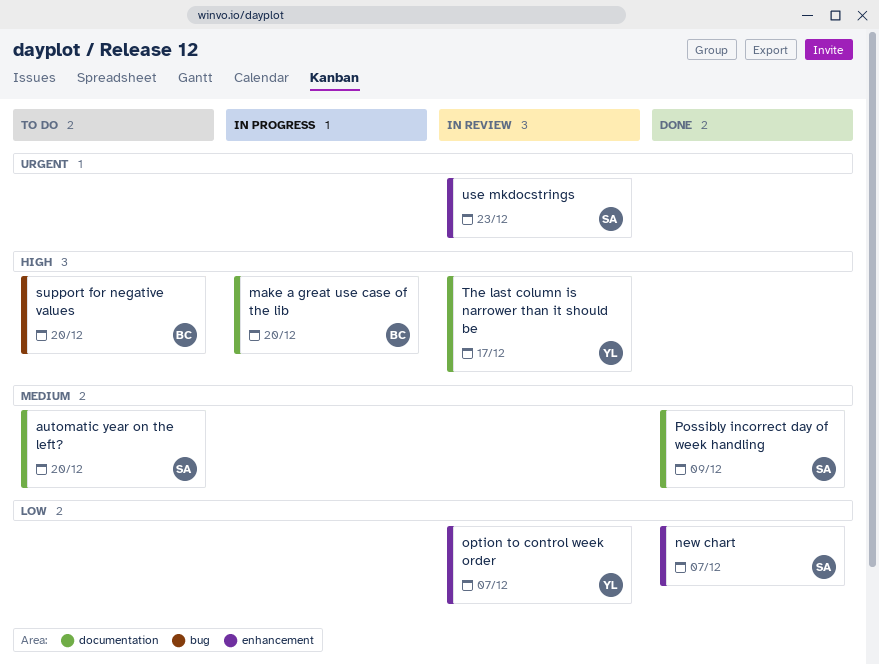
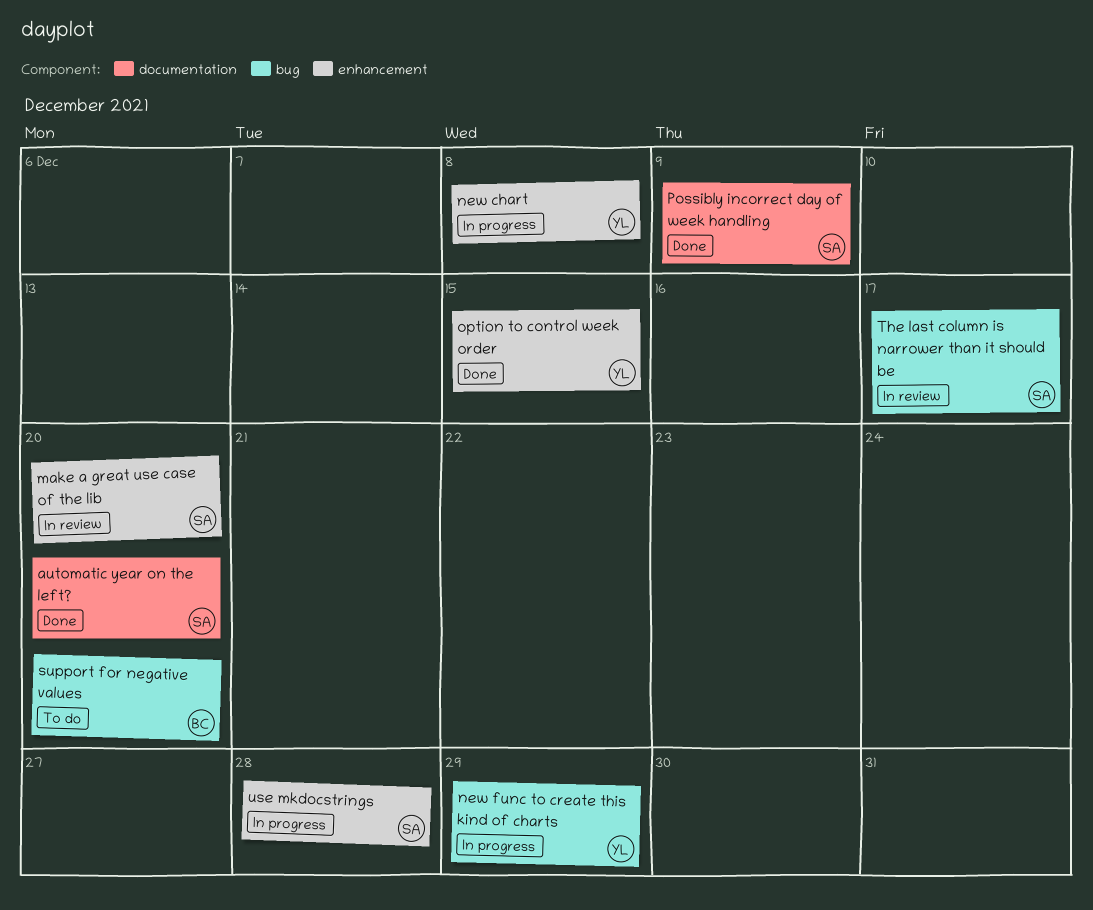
automatic year on the left?, status: To do -> Done
make a great use case of the lib, status: In progress -> In review
make a great use case of the lib, owner: BC -> SA
make a great use case of the lib, label: documentation -> enhancement
new chart, status: Done -> In progress
new chart, owner: SA -> YL
new chart, due: Dec 7 -> Dec 8
new func to create this kind of charts: none -> present
option to control week order, status: In review -> Done
option to control week order, due: Dec 7 -> Dec 15
The last column is narrower than it should be, owner: YL -> SA
The last column is narrower than it should be, label: documentation -> bug
use mkdocstrings, status: In review -> In progress
use mkdocstrings, due: Dec 23 -> Dec 28

